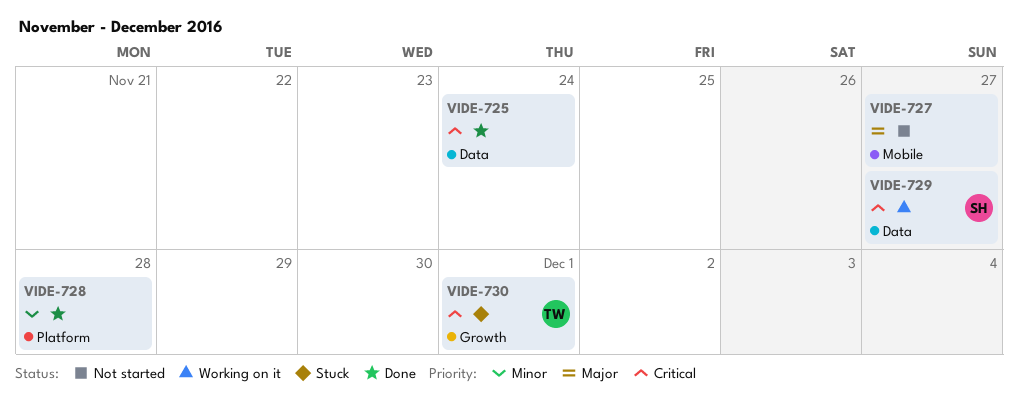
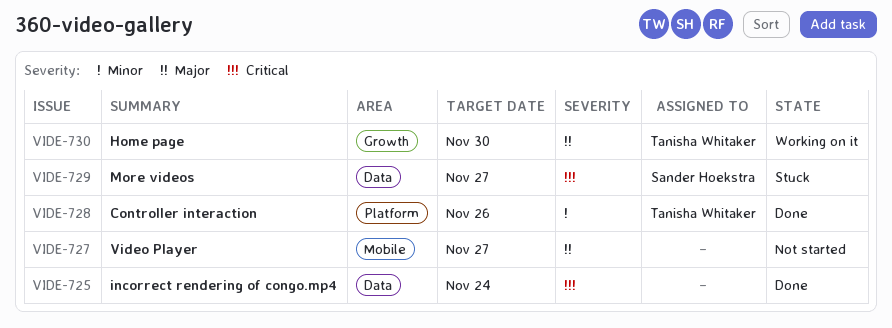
VIDE-728, owner: none -> Tanisha Whitaker
VIDE-728, due: Nov 28 -> Nov 26
VIDE-729, status: Working on it -> Stuck
VIDE-730, status: Stuck -> Working on it
VIDE-730, priority: Critical -> Major
VIDE-730, due: Dec 1 -> Nov 30

